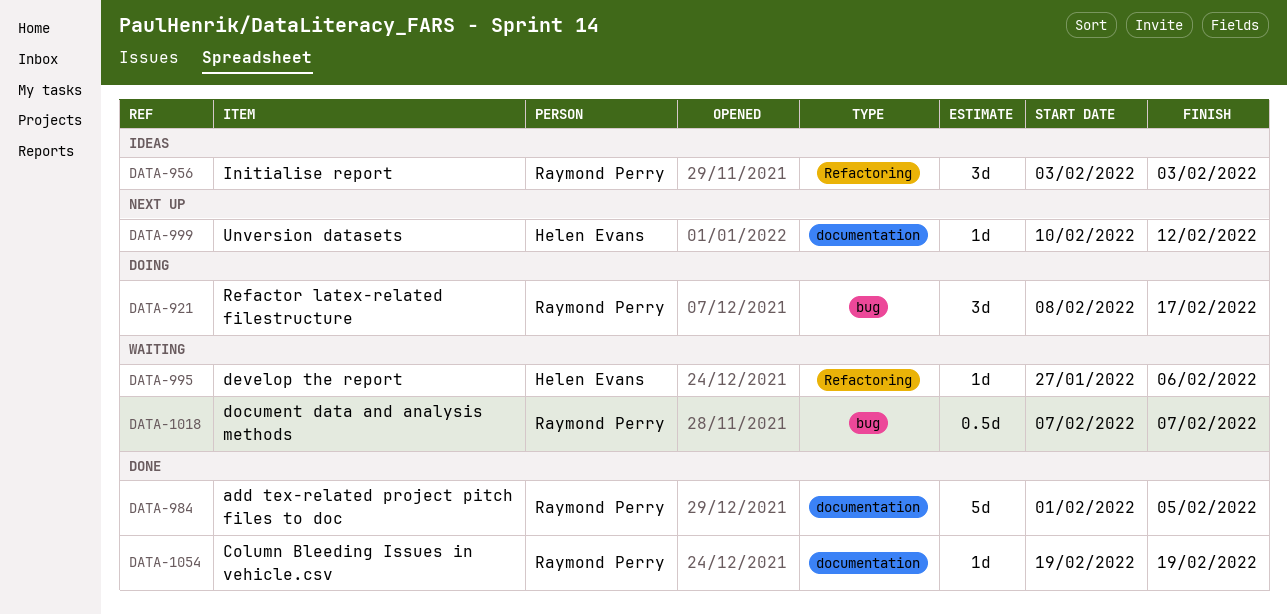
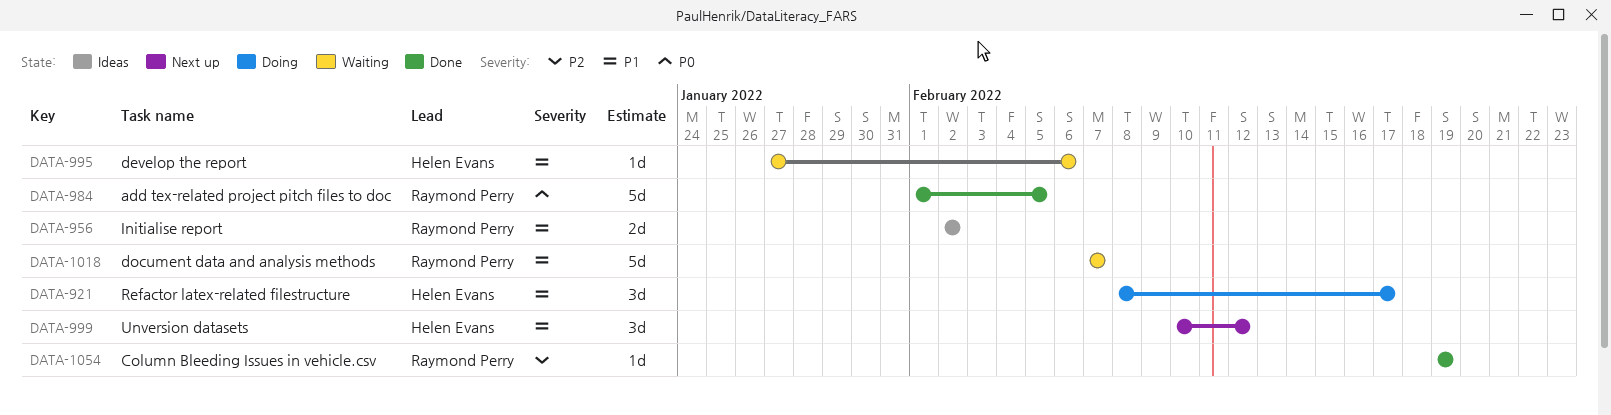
DATA-921, owner: Raymond Perry -> Helen Evans
DATA-956, estimate: 3d -> 2d
DATA-956, start: Feb 3 -> Feb 2
DATA-956, due: Feb 3 -> Feb 2
DATA-999, estimate: 1d -> 3d
DATA-1018, estimate: 0.5d -> 5d

